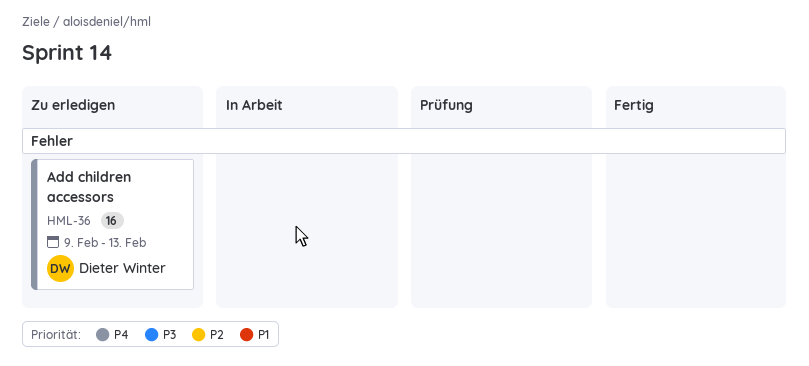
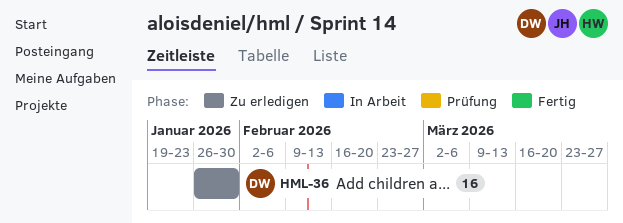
HML-36, start: Feb 9 -> Jan 26
HML-36, due: Feb 13 -> Jan 30

